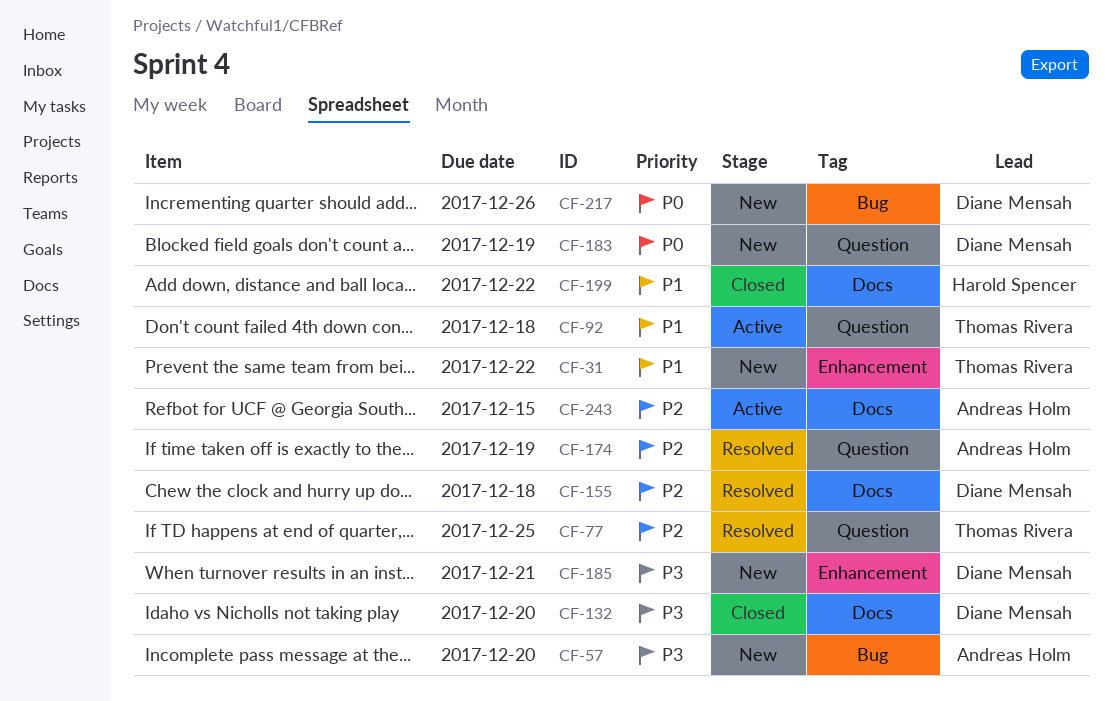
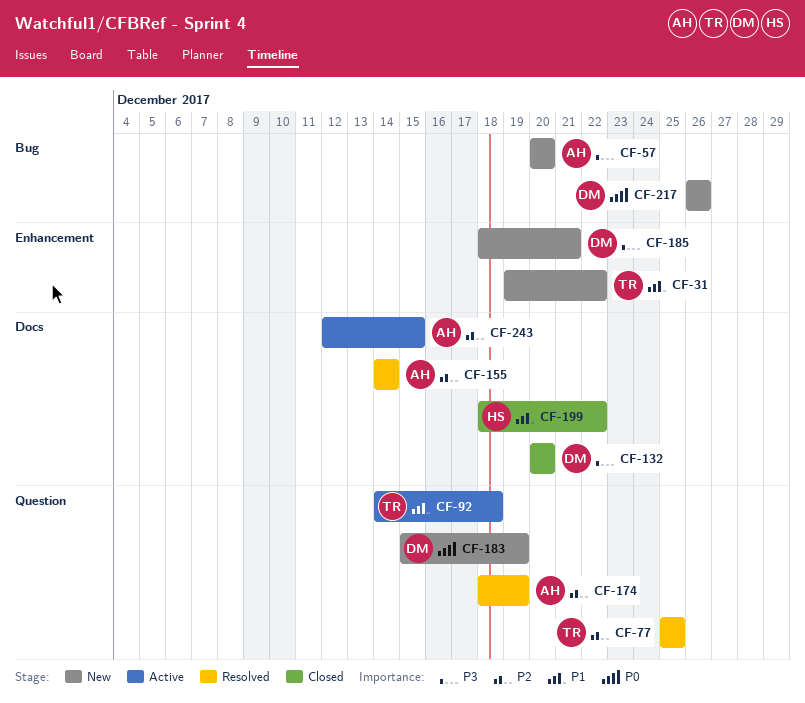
CF-155, owner: Diane Mensah -> Andreas Holm
CF-155, due: Dec 18 -> Dec 14

